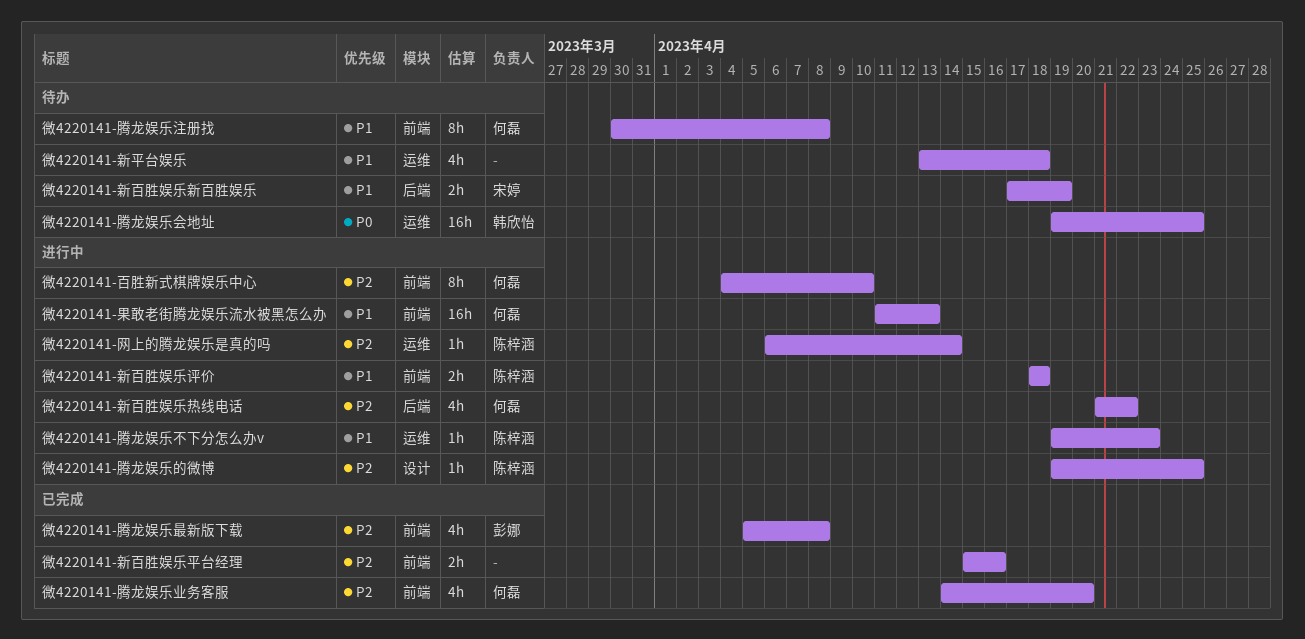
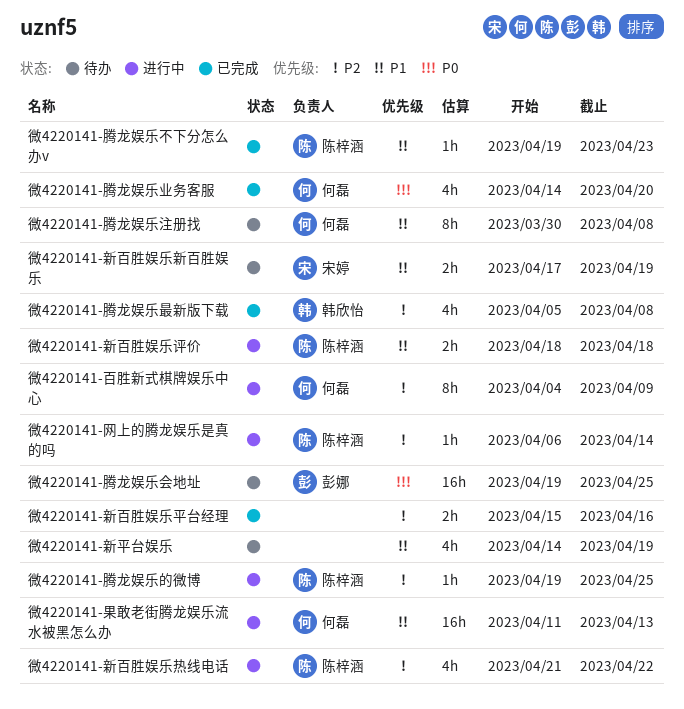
微4220141-新平台娱乐, start: Apr 13 -> Apr 14
微4220141-新平台娱乐, due: Apr 18 -> Apr 19
微4220141-新百胜娱乐热线电话, owner: 何磊 -> 陈梓涵
微4220141-百胜新式棋牌娱乐中心, due: Apr 10 -> Apr 9
微4220141-腾龙娱乐不下分怎么办v, status: 进行中 -> 已完成
微4220141-腾龙娱乐业务客服, priority: P2 -> P0
微4220141-腾龙娱乐会地址, owner: 韩欣怡 -> 彭娜
微4220141-腾龙娱乐最新版下载, owner: 彭娜 -> 韩欣怡

